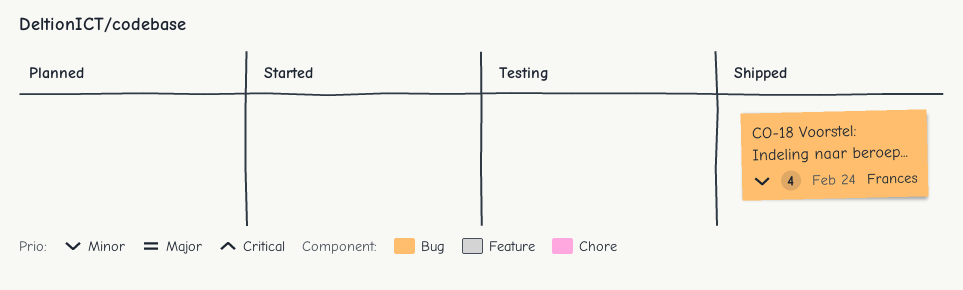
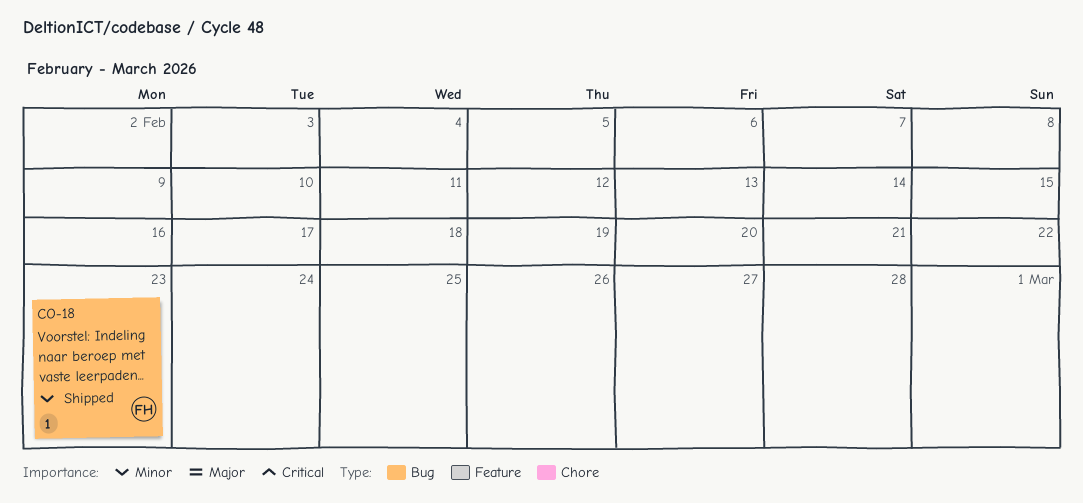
CO-18, estimate: 4 -> 1
CO-18, due: Feb 24 -> Feb 23

